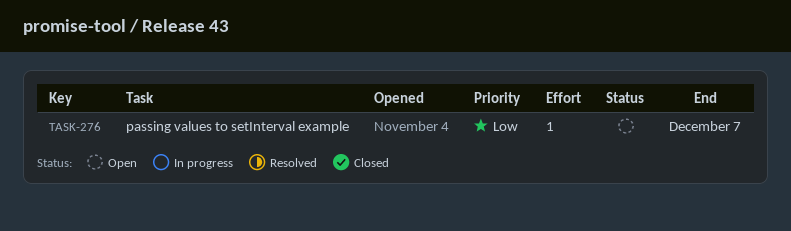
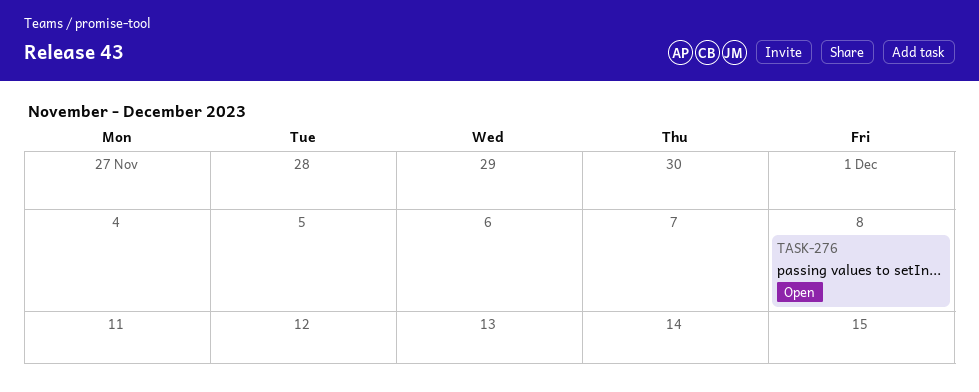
TASK-276, due: Dec 7 -> Dec 8

